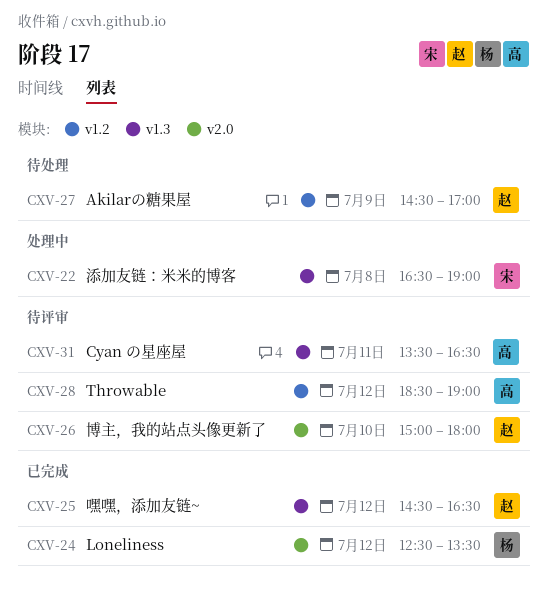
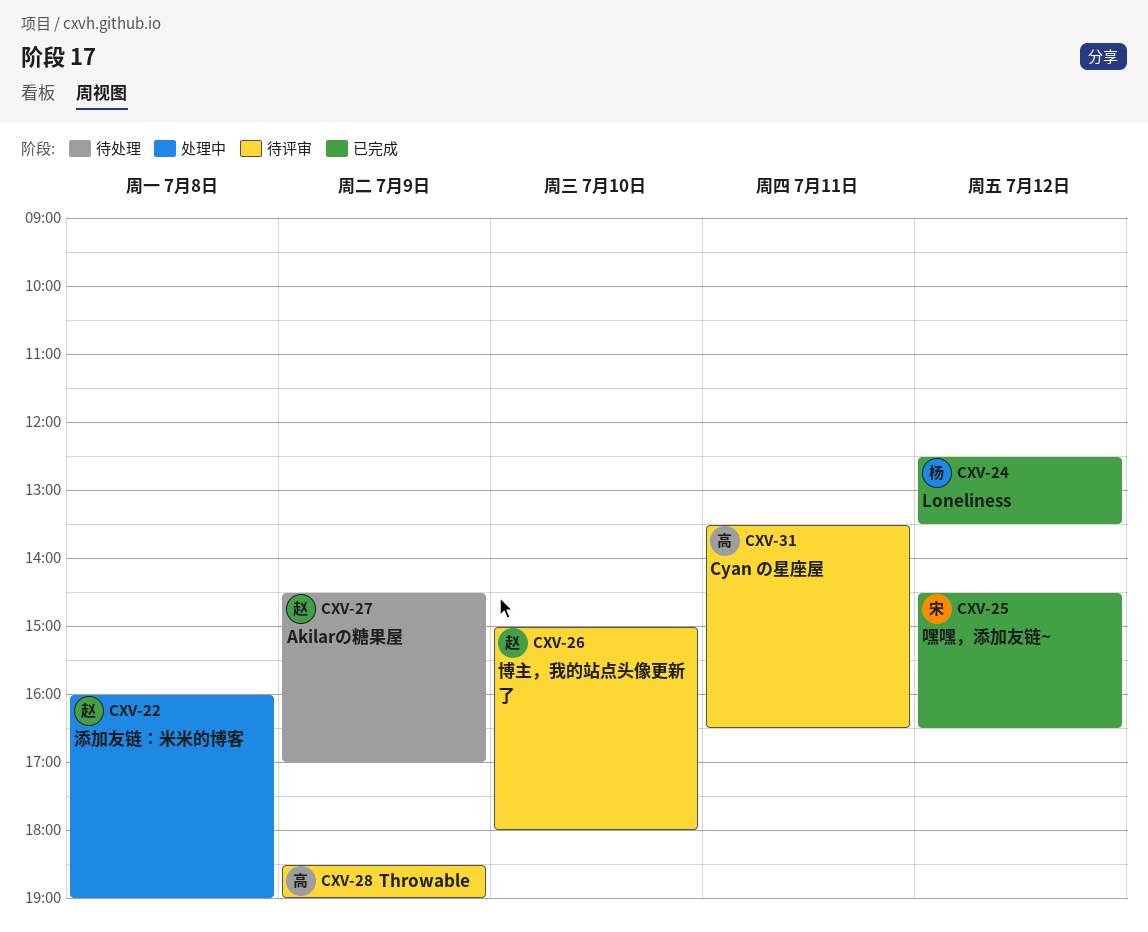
CXV-22, owner: 宋 -> 赵
CXV-22, begins: 16:30 -> 16:00
CXV-25, owner: 赵 -> 宋
CXV-28, day: Jul 12 -> Jul 9

